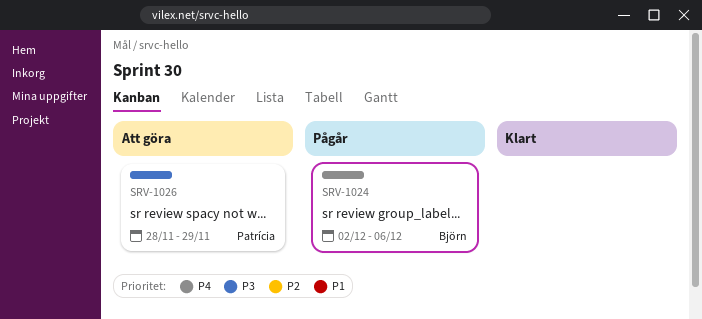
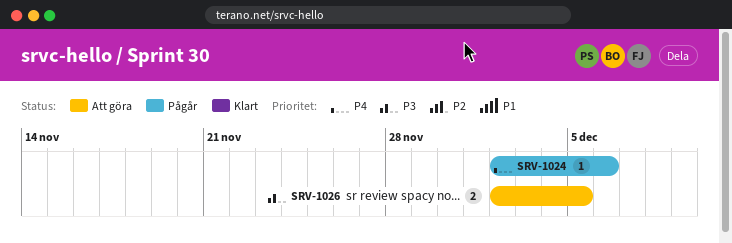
SRV-1026, start: Nov 28 -> Dec 2
SRV-1026, due: Nov 29 -> Dec 5

